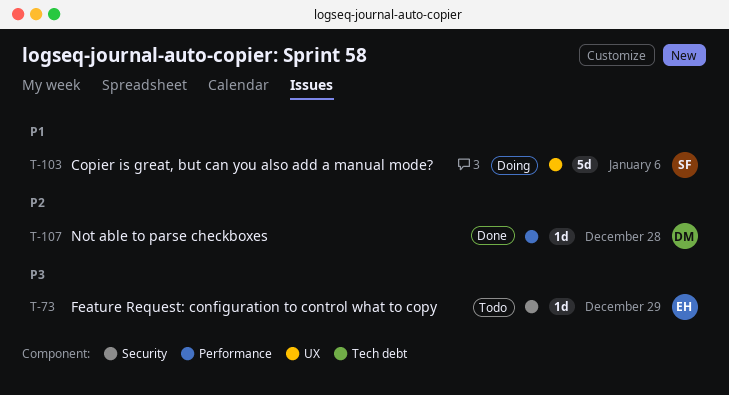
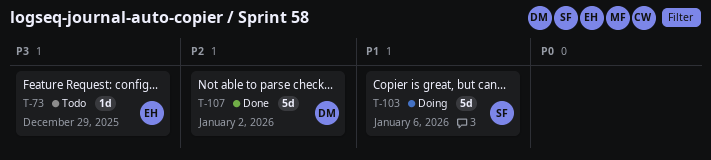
T-107, estimate: 1d -> 5d
T-107, due: Dec 28 -> Jan 2

